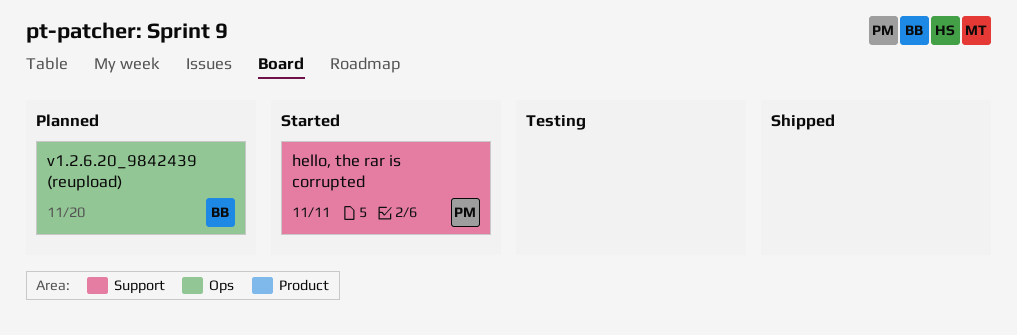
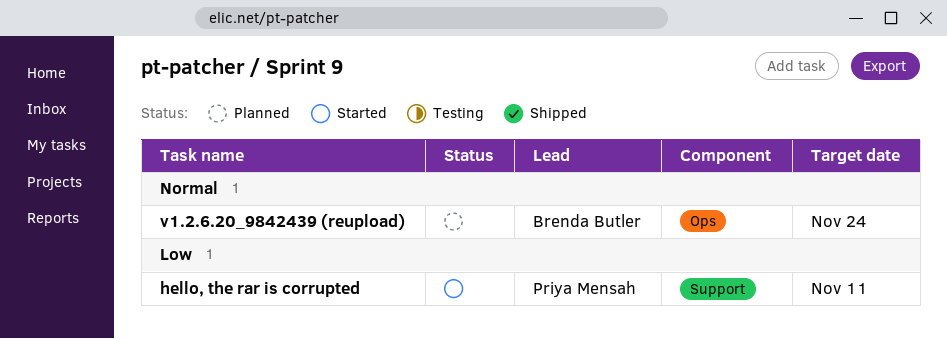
v1.2.6.20_9842439 (reupload), due: Nov 20 -> Nov 24

